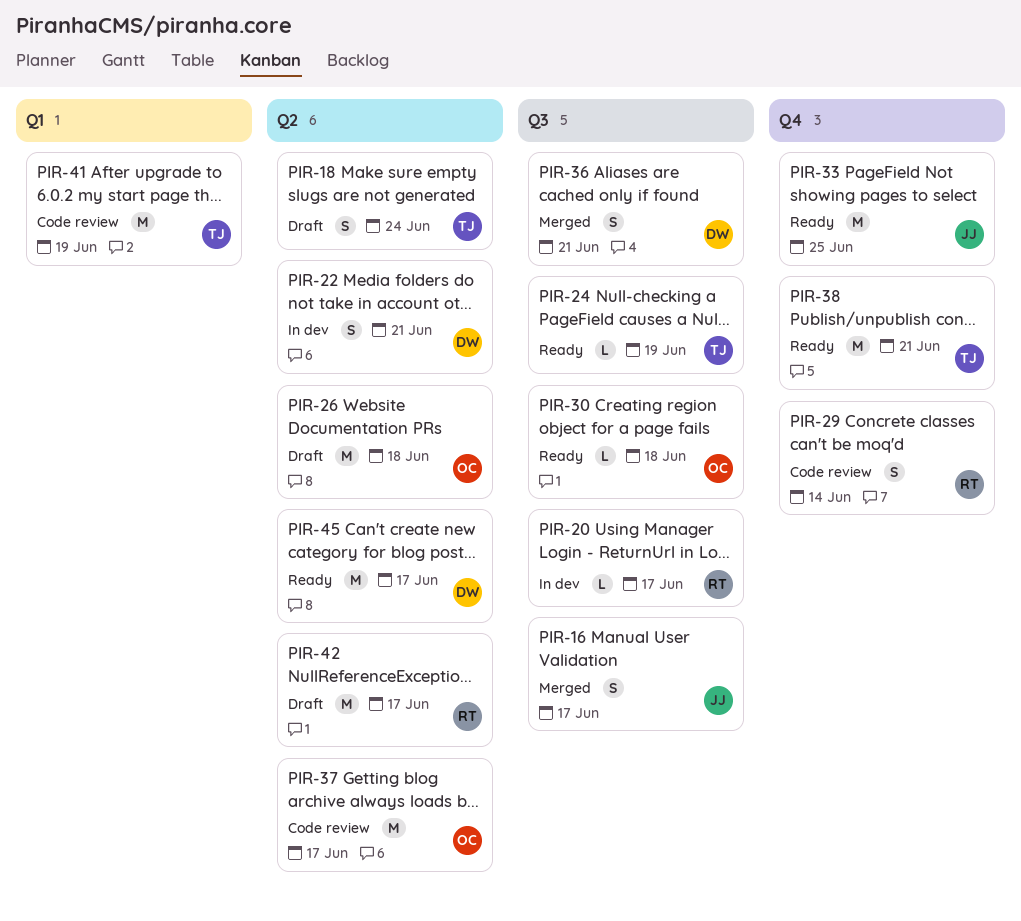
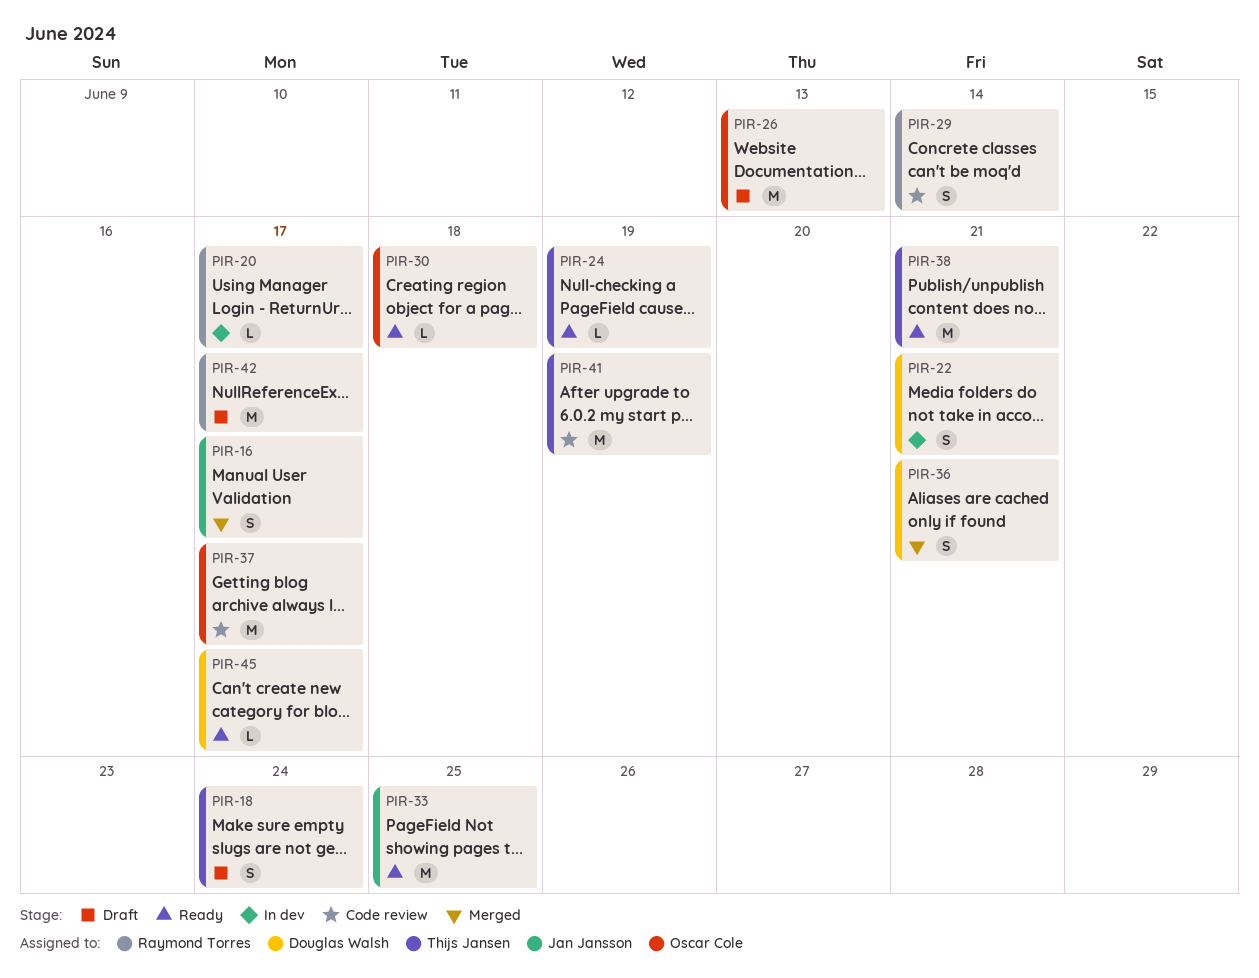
PIR-26, due: Jun 18 -> Jun 13
PIR-45, estimate: M -> L

